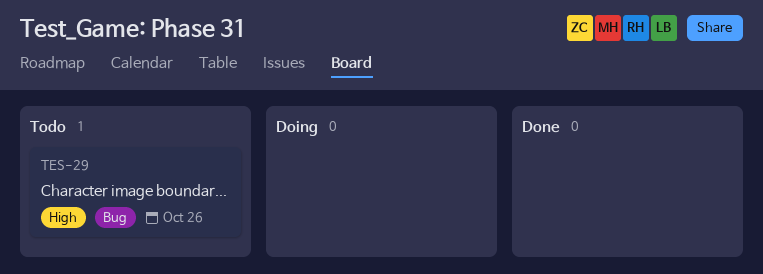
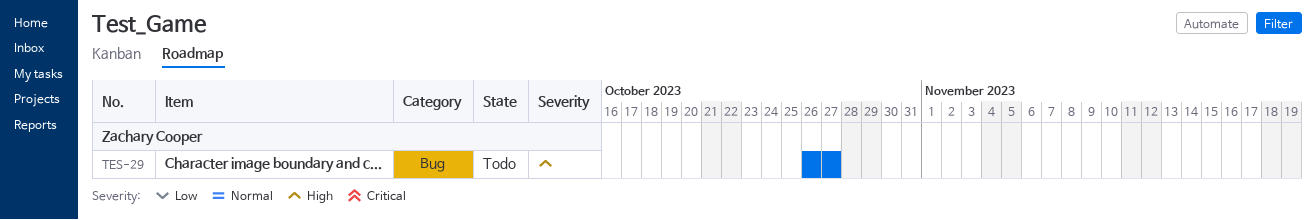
TES-29, due: Oct 26 -> Oct 27

